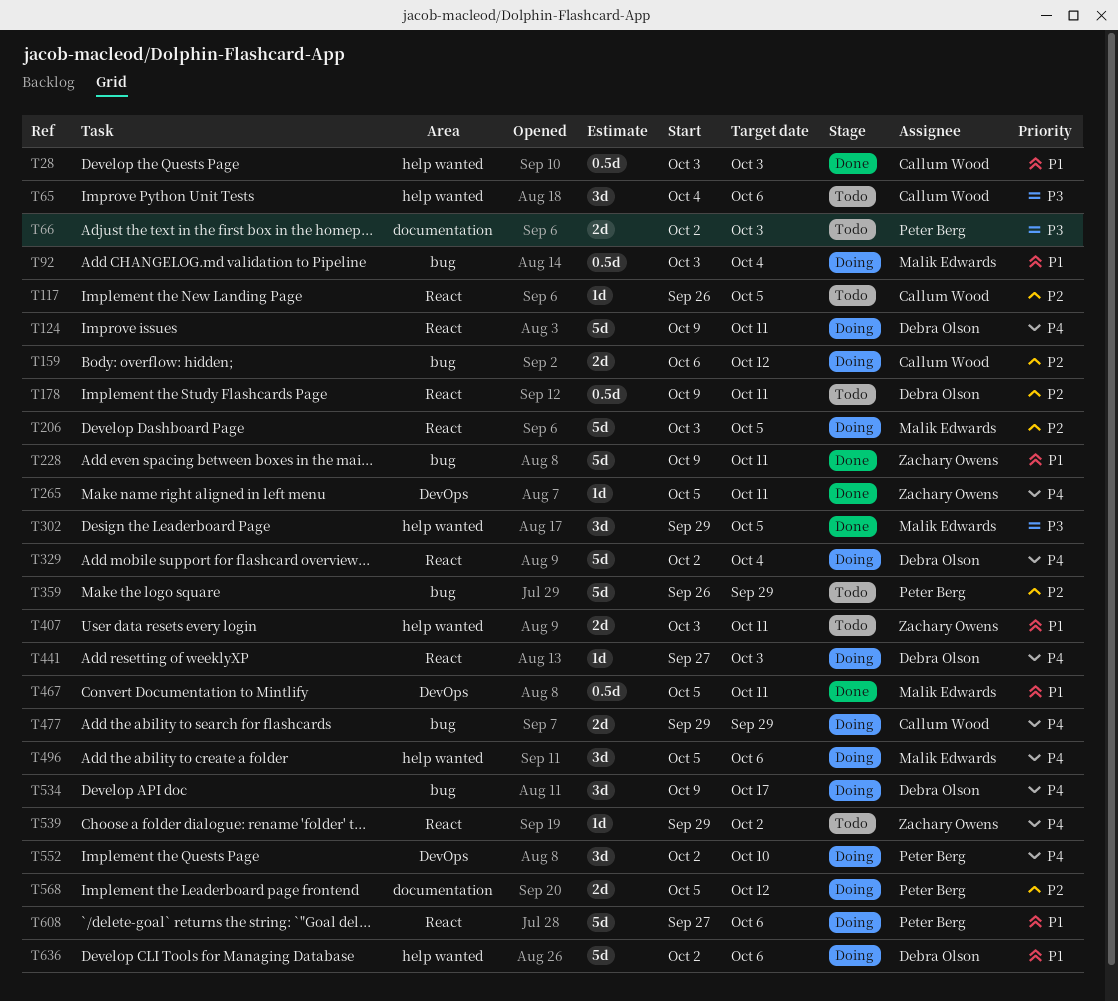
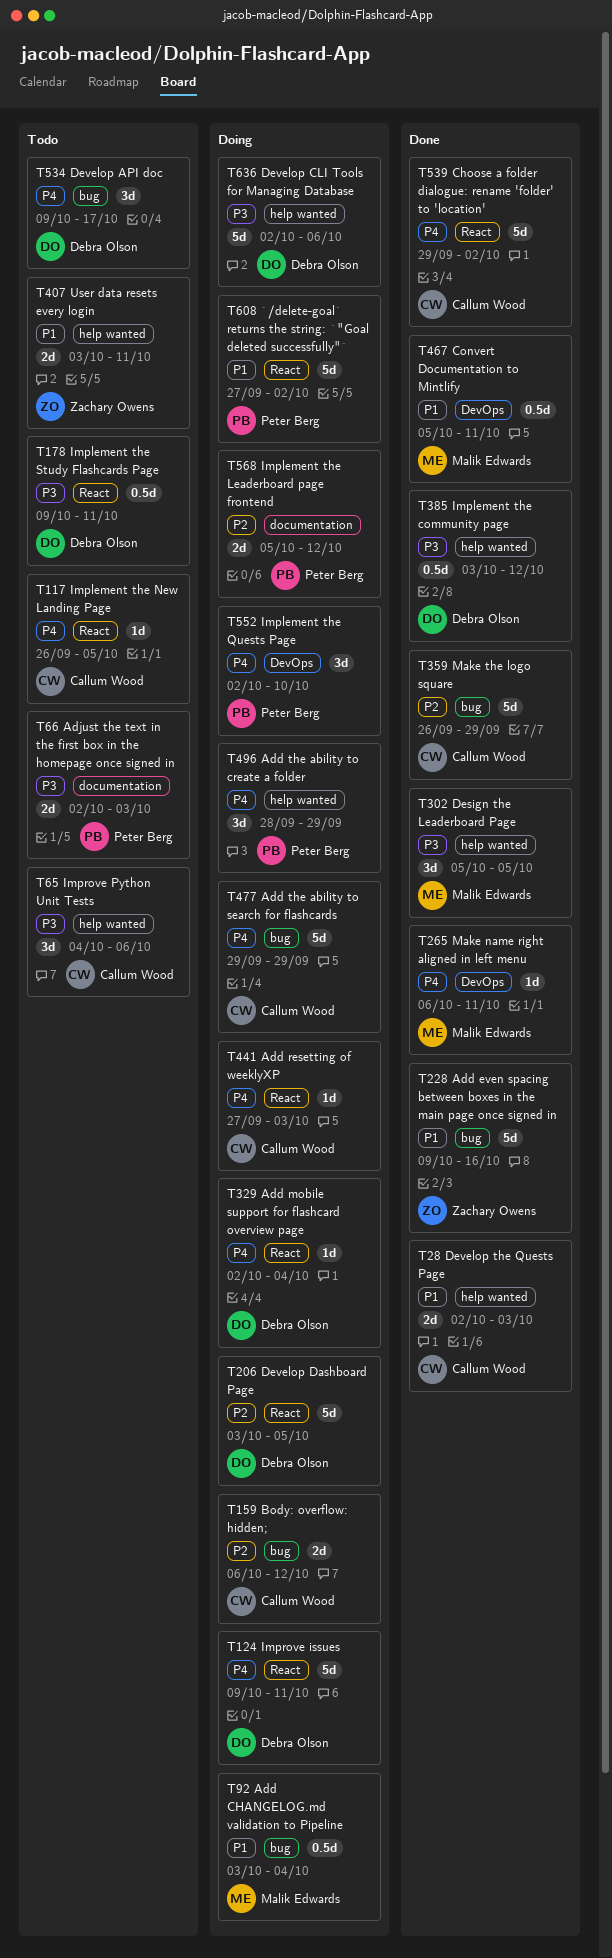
T28, estimate: 0.5d -> 2d
T28, start: Oct 3 -> Oct 2
T117, priority: P2 -> P4
T178, priority: P2 -> P3
T206, owner: Malik Edwards -> Debra Olson
T228, due: Oct 11 -> Oct 16
T265, owner: Zachary Owens -> Malik Edwards
T265, start: Oct 5 -> Oct 6
T302, start: Sep 29 -> Oct 5
T329, estimate: 5d -> 1d
T359, status: Todo -> Done
T359, owner: Peter Berg -> Callum Wood
T385: none -> present
T441, owner: Debra Olson -> Callum Wood
T477, estimate: 2d -> 5d
T496, owner: Malik Edwards -> Peter Berg
T496, start: Oct 5 -> Sep 28
T496, due: Oct 6 -> Sep 29
T534, status: Doing -> Todo
T539, status: Todo -> Done
T539, owner: Zachary Owens -> Callum Wood
T539, estimate: 1d -> 5d
T608, due: Oct 6 -> Oct 2
T636, priority: P1 -> P3

